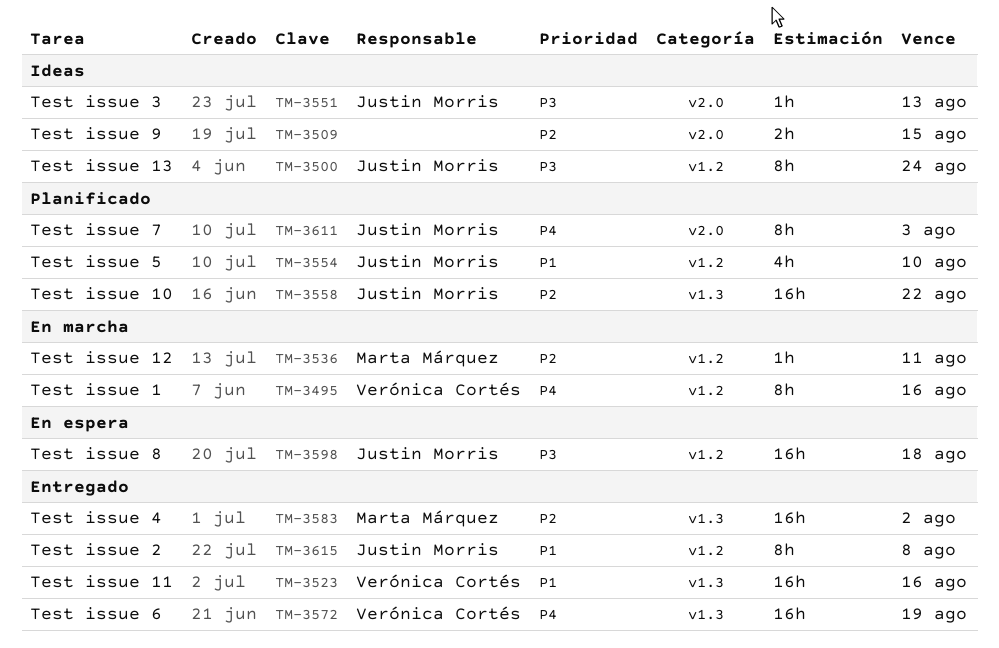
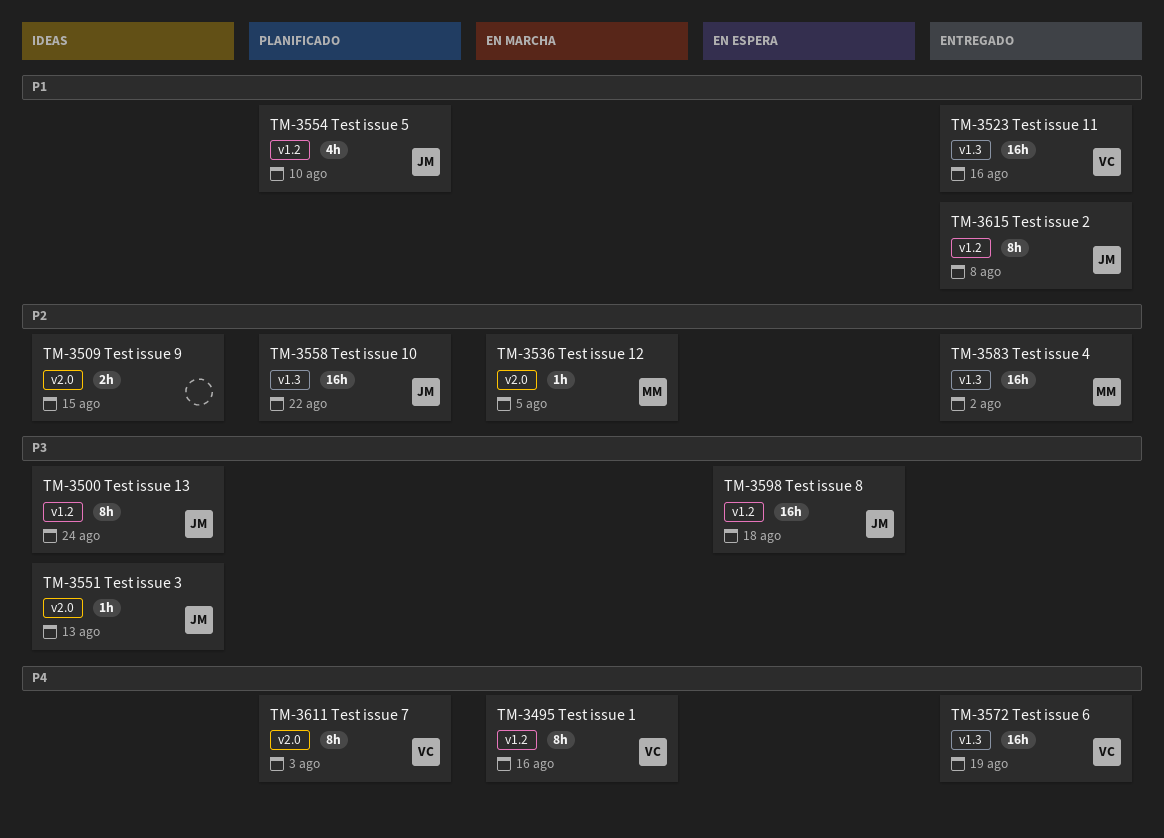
TM-3536, label: v1.2 -> v2.0
TM-3536, due: Aug 11 -> Aug 5
TM-3611, owner: Justin Morris -> Verónica Cortés

